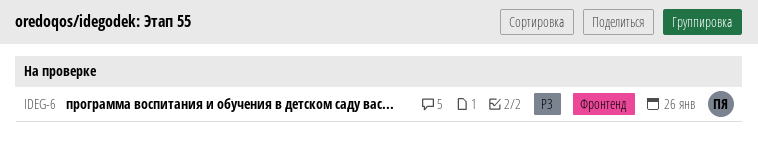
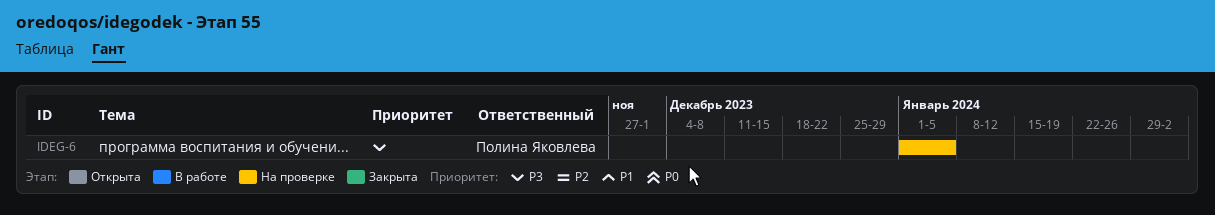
IDEG-6, due: Jan 26 -> Jan 5

